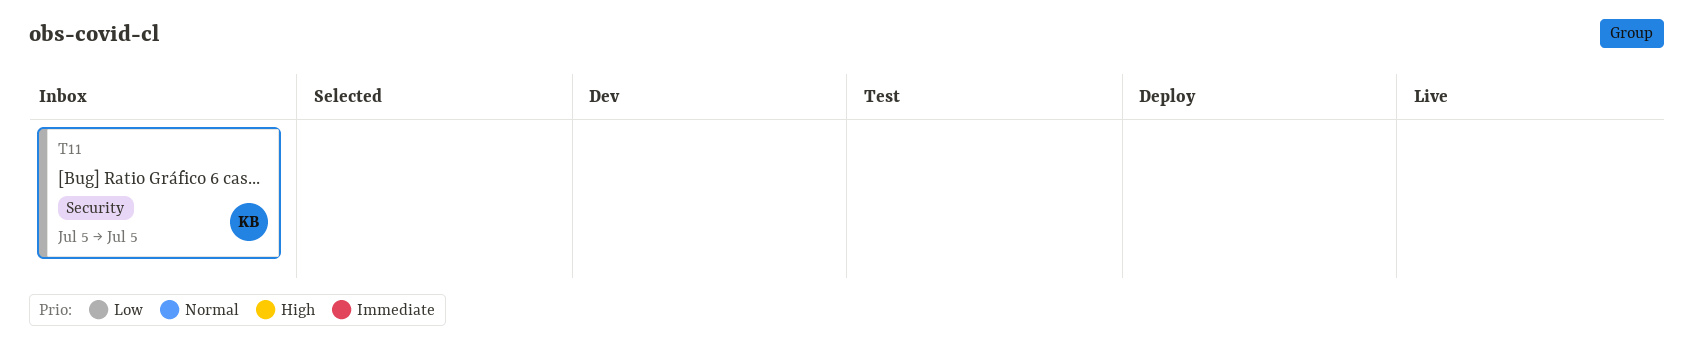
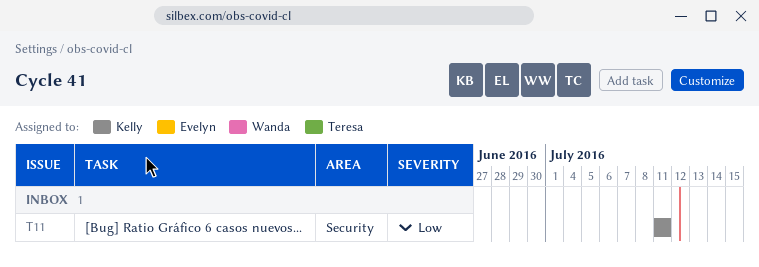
T11, start: Jul 5 -> Jul 11
T11, due: Jul 5 -> Jul 11

